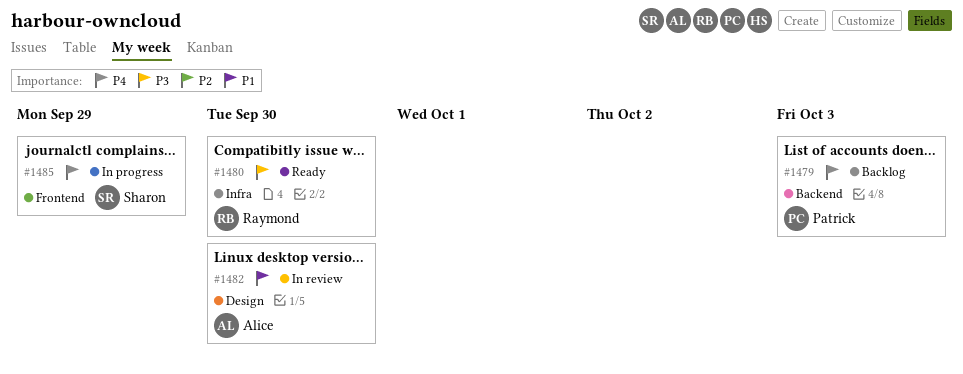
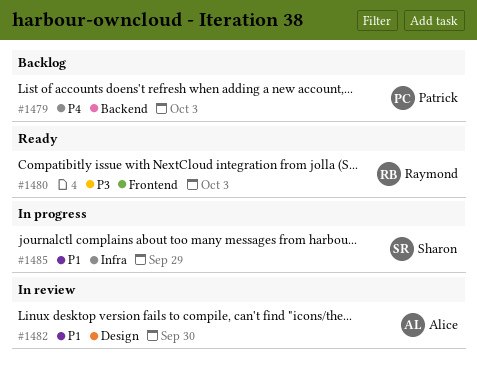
#1480, label: Infra -> Frontend
#1480, due: Sep 30 -> Oct 3
#1485, priority: P4 -> P1
#1485, label: Frontend -> Infra

